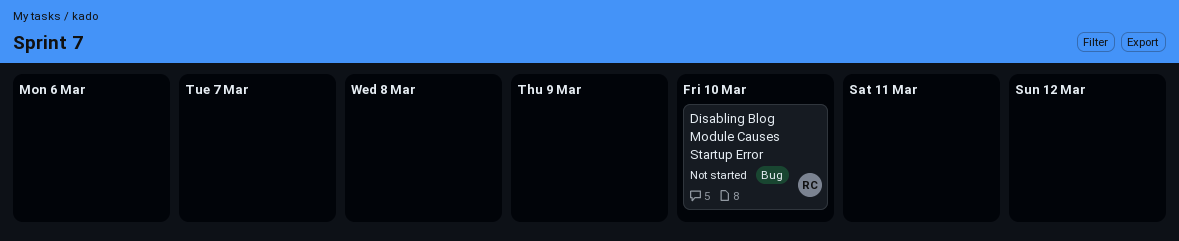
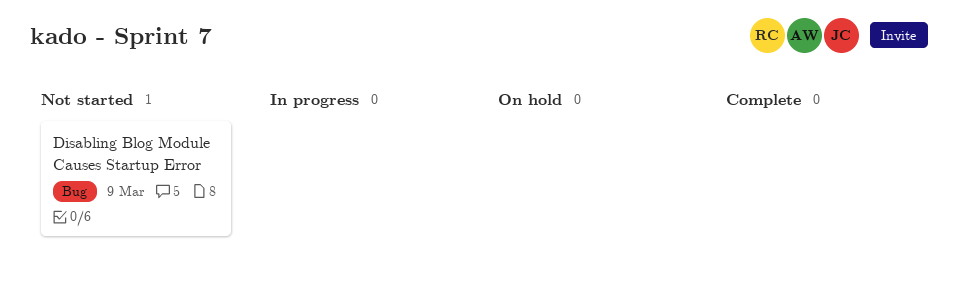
Disabling Blog Module Causes Startup Error, due: Mar 10 -> Mar 9

